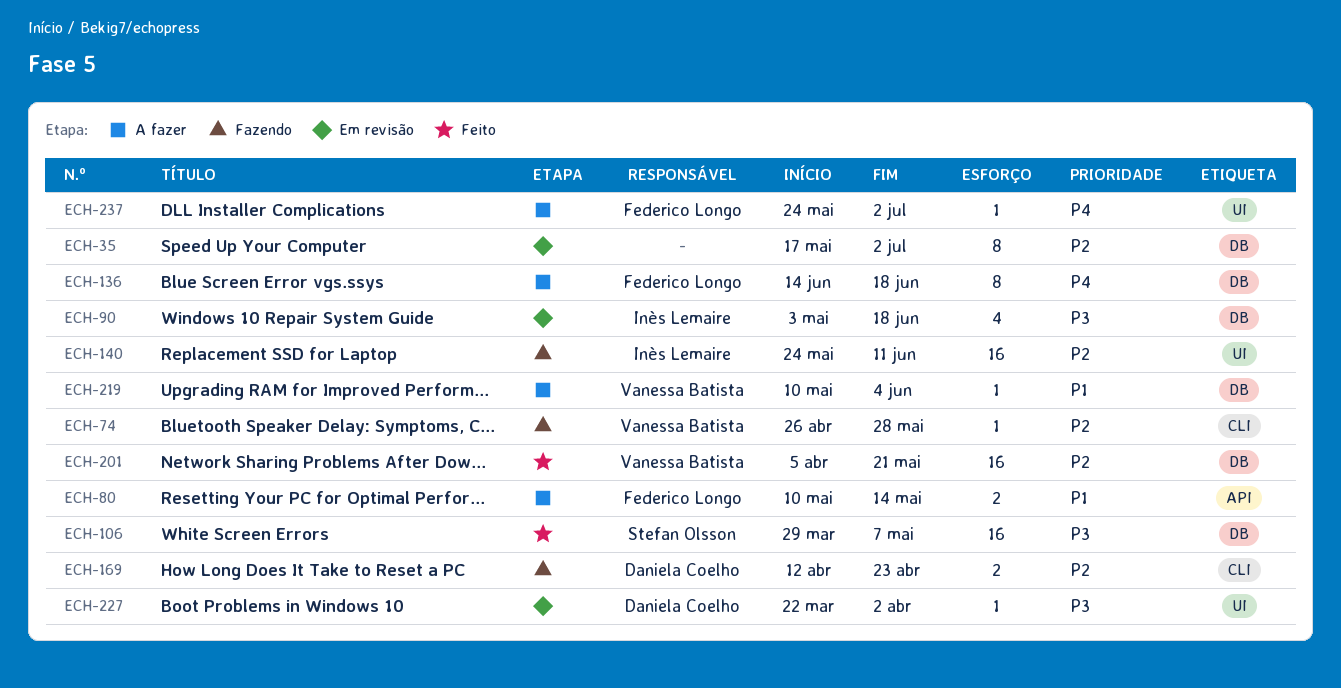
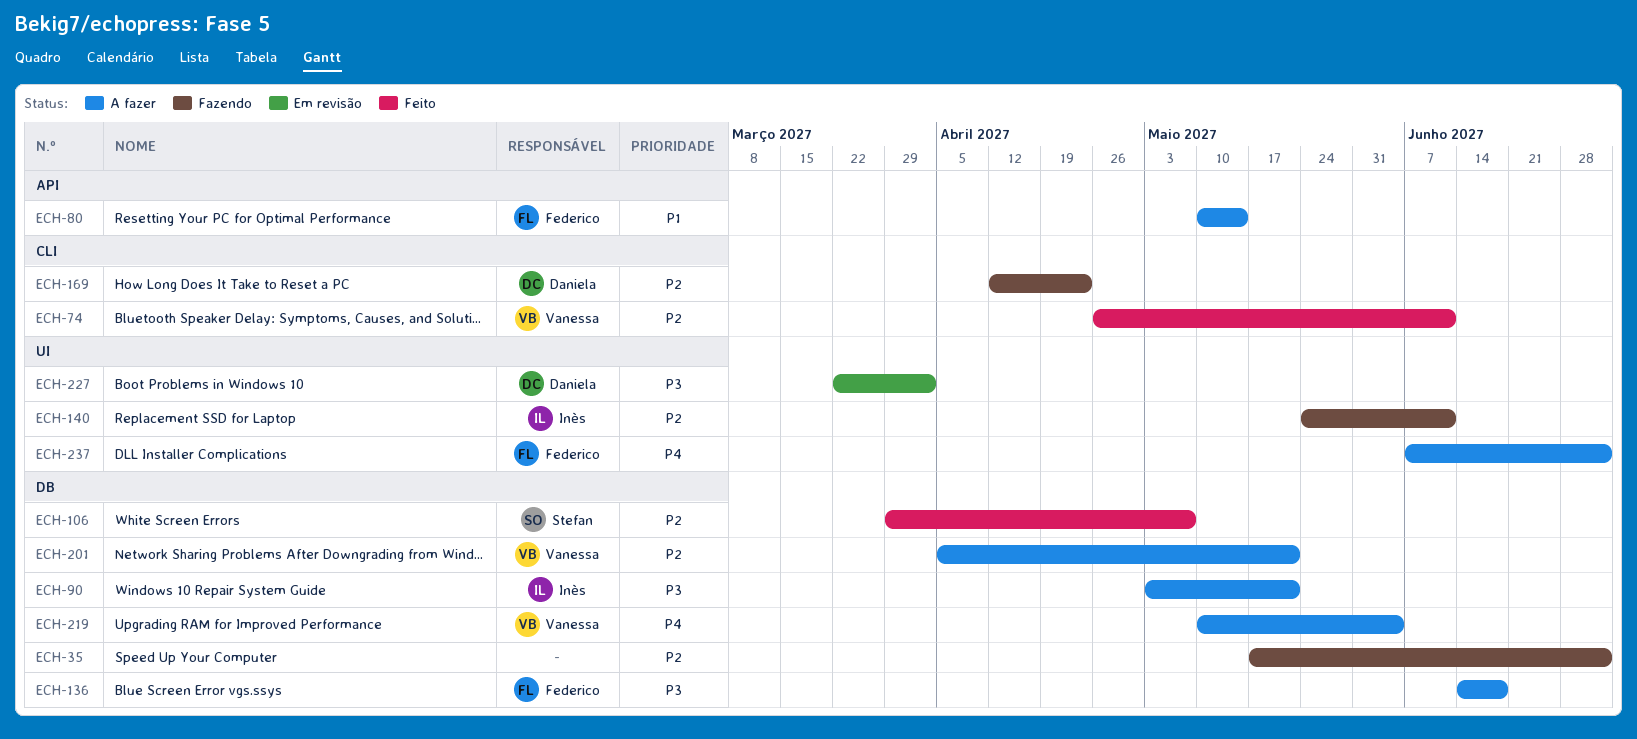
ECH-35, status: Em revisão -> Fazendo
ECH-74, status: Fazendo -> Feito
ECH-74, due: May 28 -> Jun 11
ECH-90, status: Em revisão -> A fazer
ECH-90, due: Jun 18 -> May 21
ECH-106, priority: P3 -> P2
ECH-136, priority: P4 -> P3
ECH-201, status: Feito -> A fazer
ECH-219, priority: P1 -> P4
ECH-237, start: May 24 -> Jun 7

